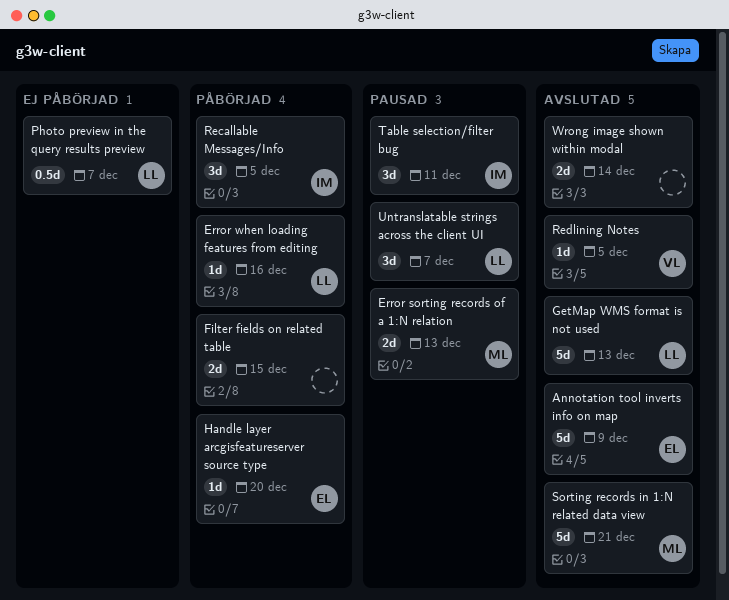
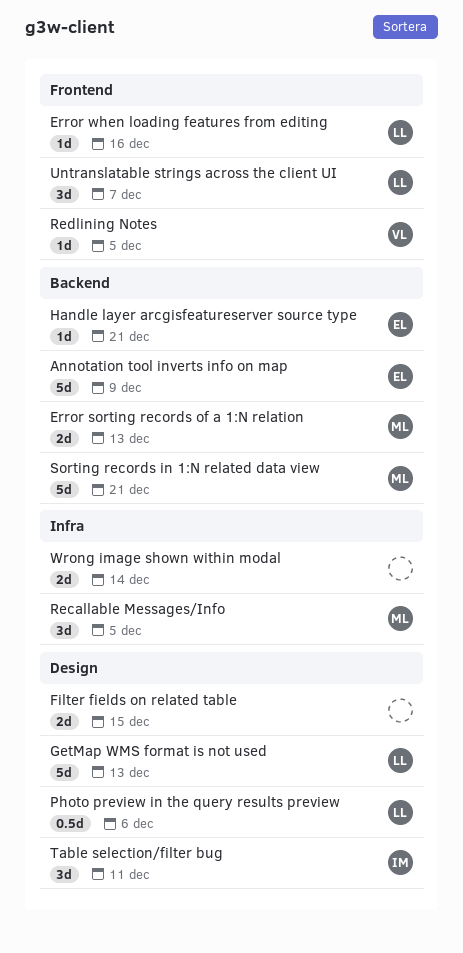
Handle layer arcgisfeatureserver source type, due: Dec 20 -> Dec 21
Photo preview in the query results preview, due: Dec 7 -> Dec 6
Recallable Messages/Info, owner: IM -> ML

